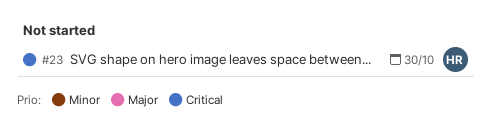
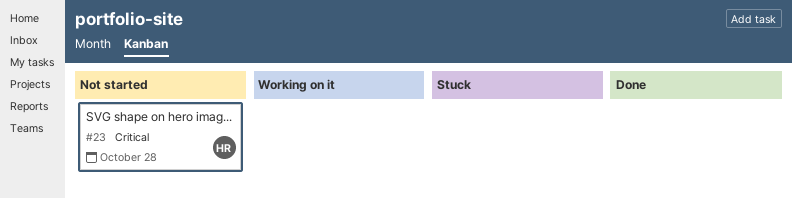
#23, due: Oct 30 -> Oct 28

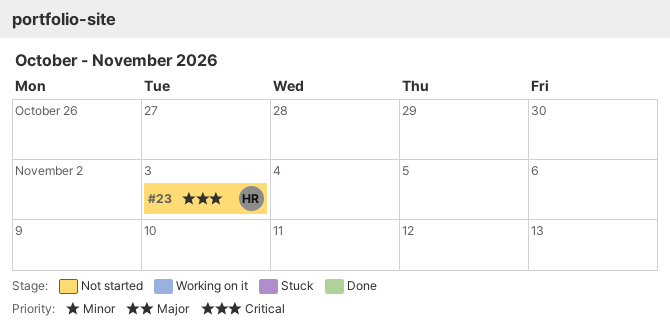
#23, due: Oct 28 -> Nov 3

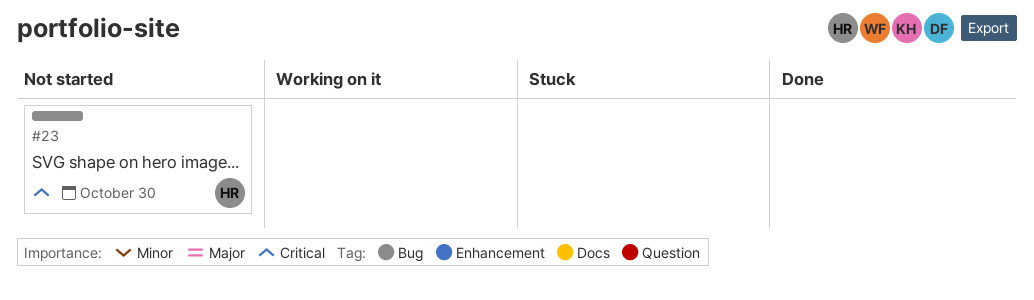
#23, due: Nov 3 -> Oct 30

